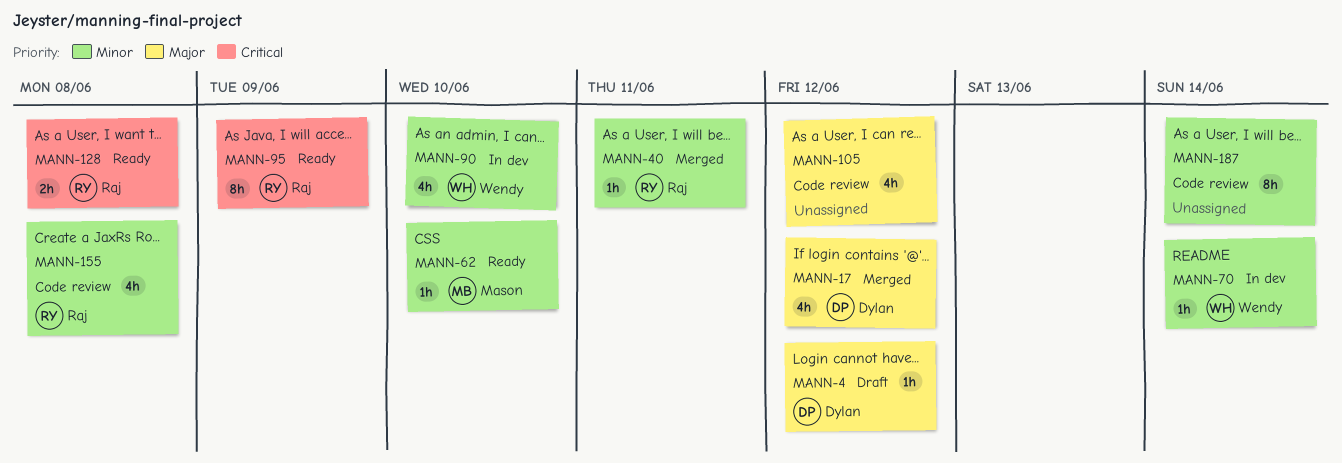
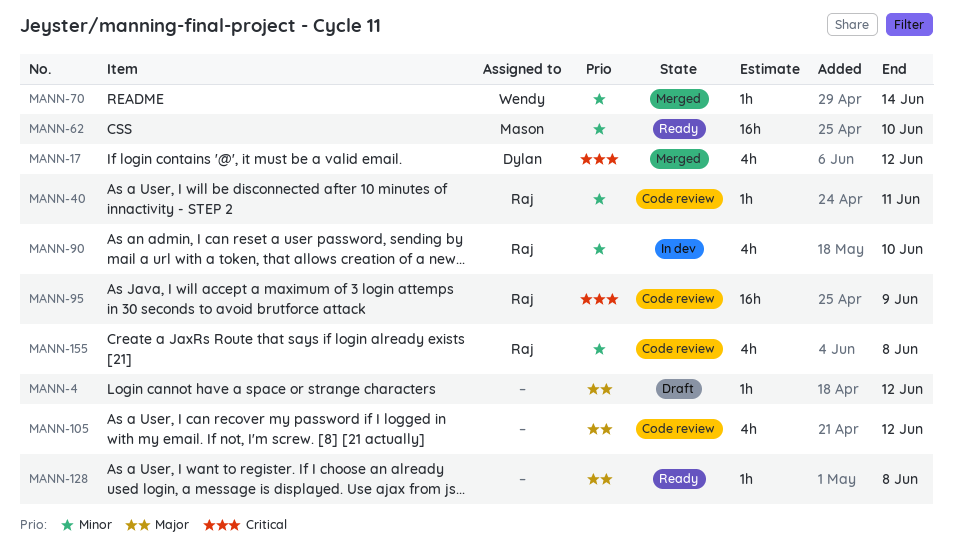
MANN-4, owner: Dylan -> none
MANN-17, priority: Major -> Critical
MANN-40, status: Merged -> Code review
MANN-62, estimate: 1h -> 16h
MANN-70, status: In dev -> Merged
MANN-90, owner: Wendy -> Raj
MANN-95, status: Ready -> Code review
MANN-95, estimate: 8h -> 16h
MANN-128, owner: Raj -> none
MANN-128, priority: Critical -> Major
MANN-128, estimate: 2h -> 1h
MANN-187: present -> none

